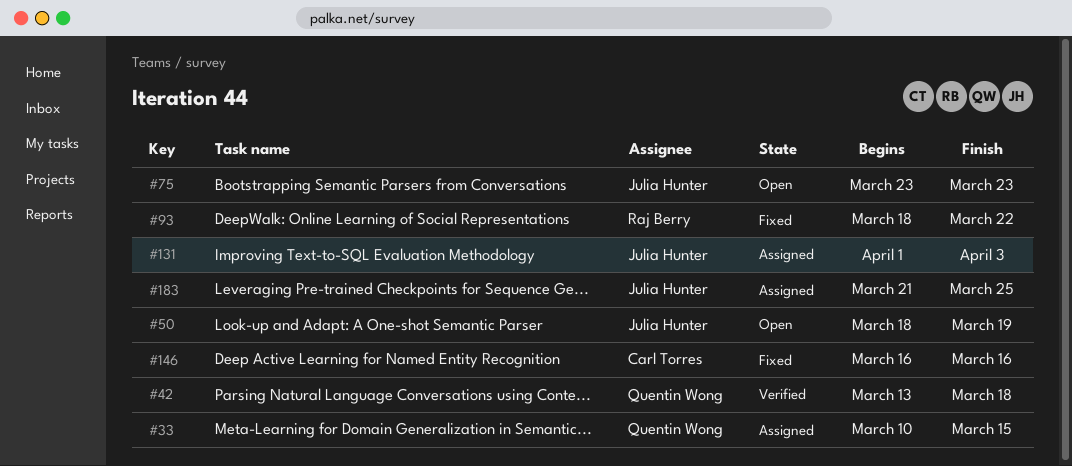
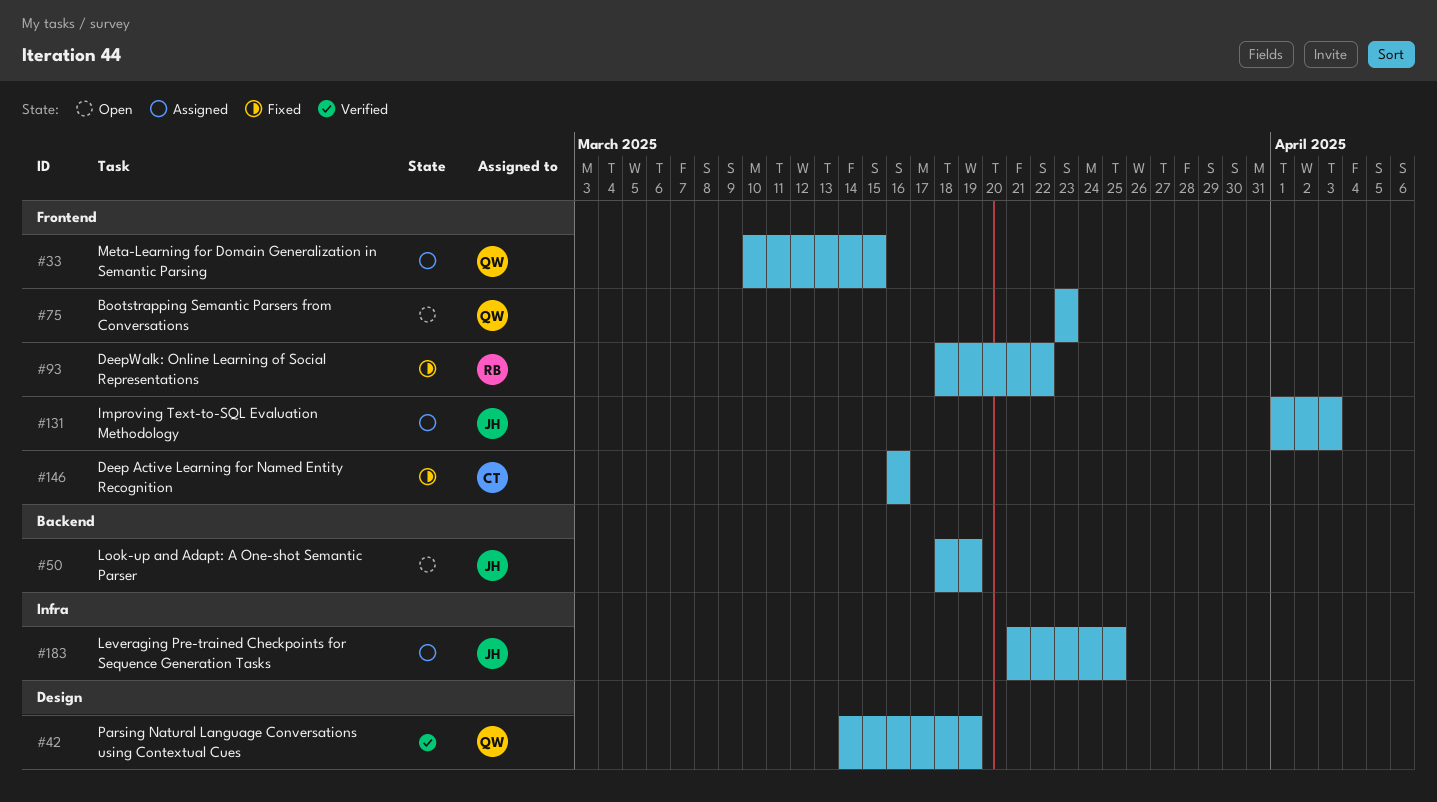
#42, start: Mar 13 -> Mar 14
#42, due: Mar 18 -> Mar 19
#75, owner: Julia Hunter -> Quentin Wong

